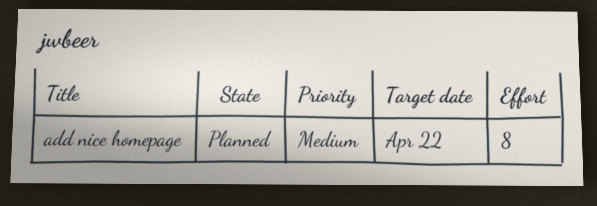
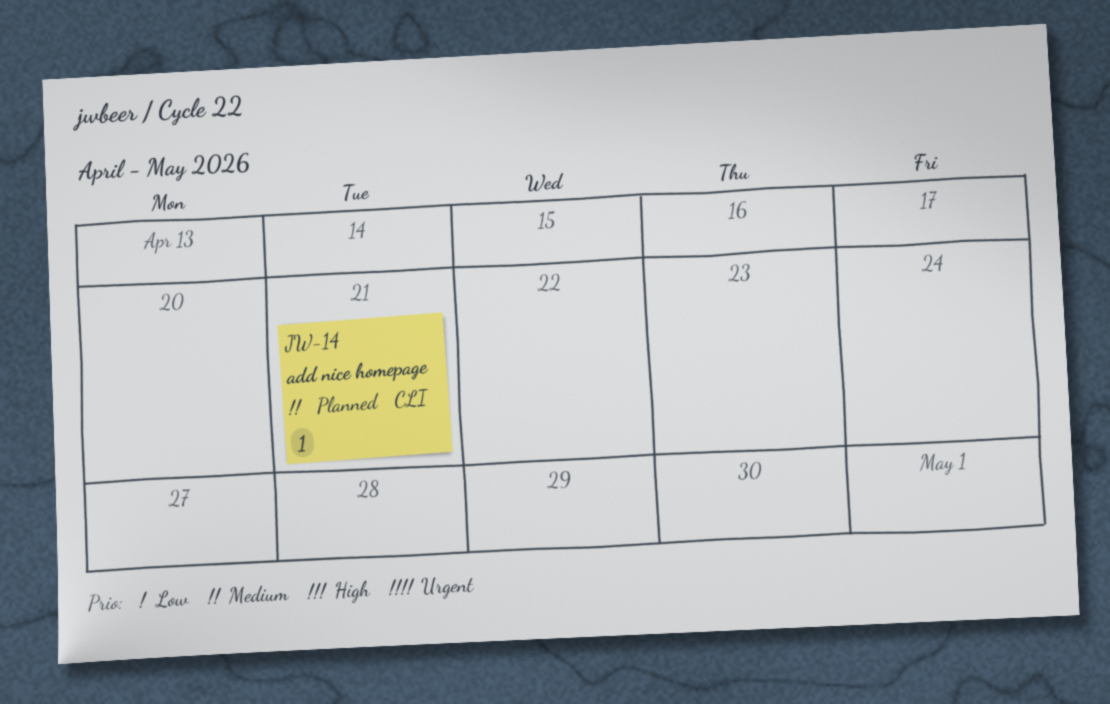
add nice homepage, estimate: 8 -> 1
add nice homepage, due: Apr 22 -> Apr 21

